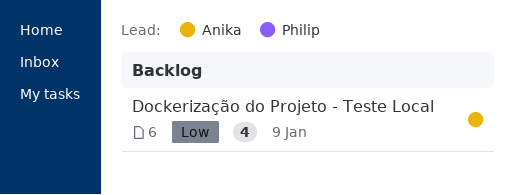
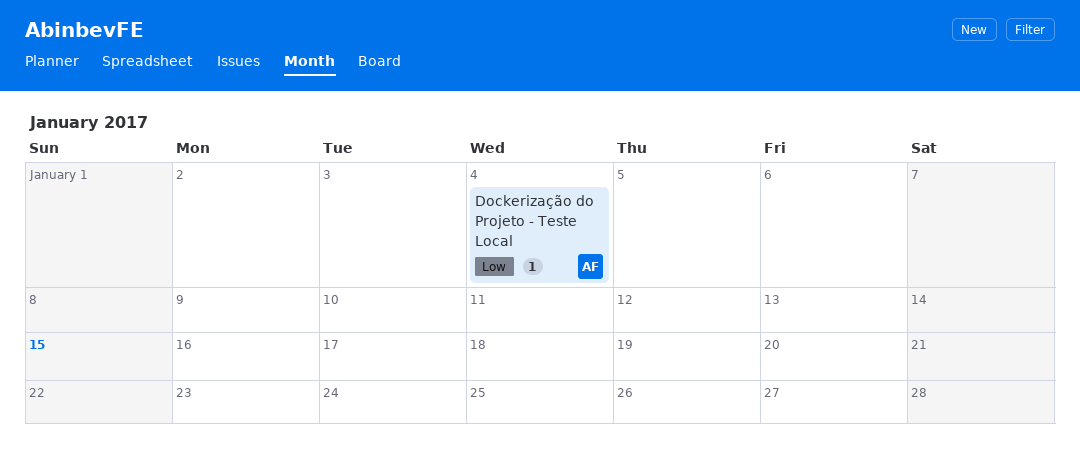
Dockerização do Projeto - Teste Local, estimate: 4 -> 1
Dockerização do Projeto - Teste Local, due: Jan 9 -> Jan 4

